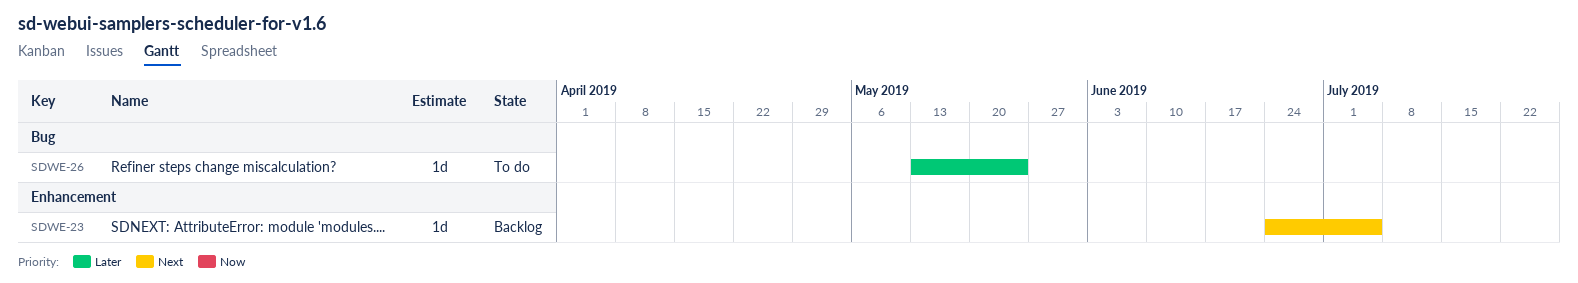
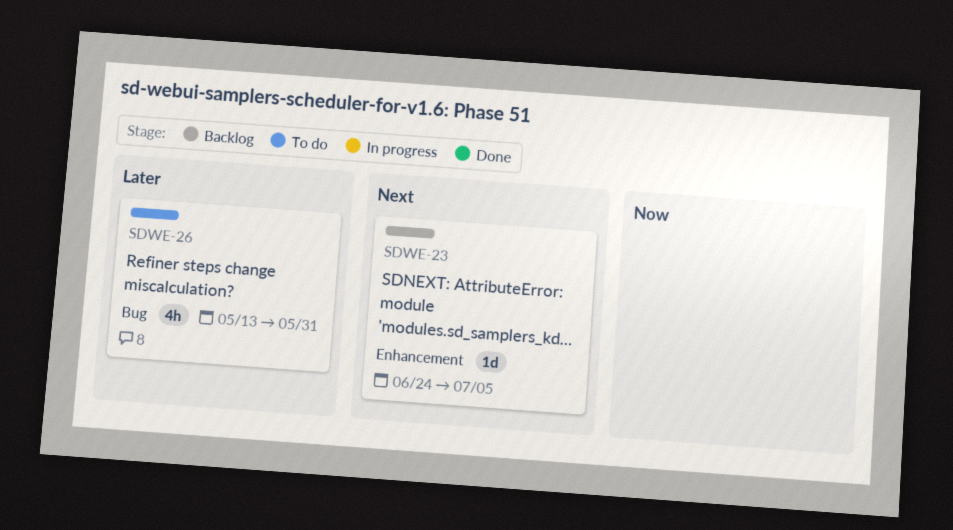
SDWE-26, estimate: 1d -> 4h
SDWE-26, due: May 24 -> May 31

